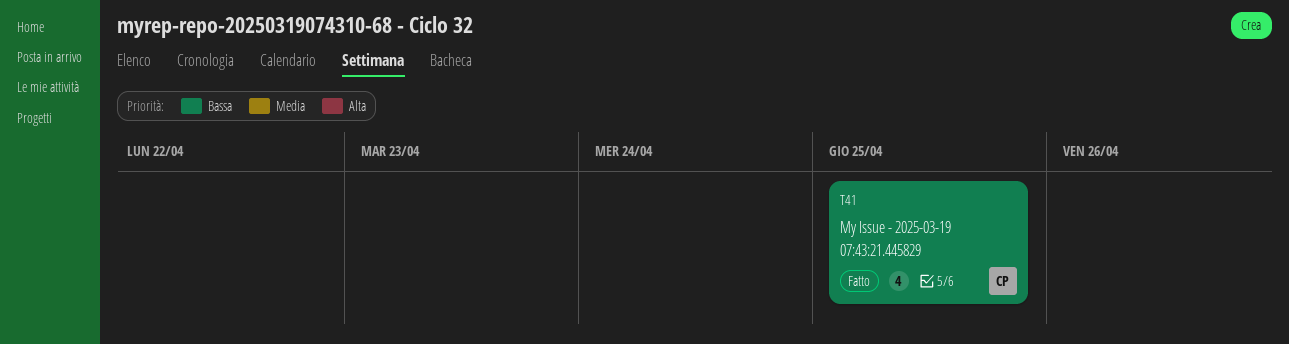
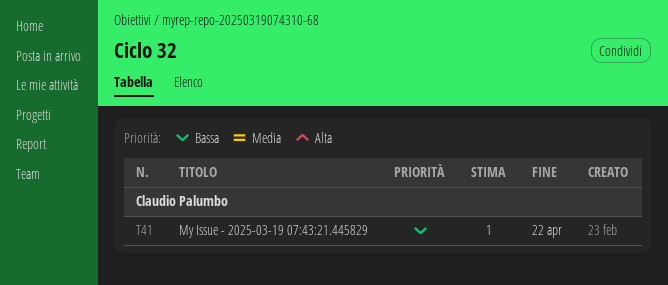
T41, estimate: 4 -> 1
T41, due: Apr 25 -> Apr 22

